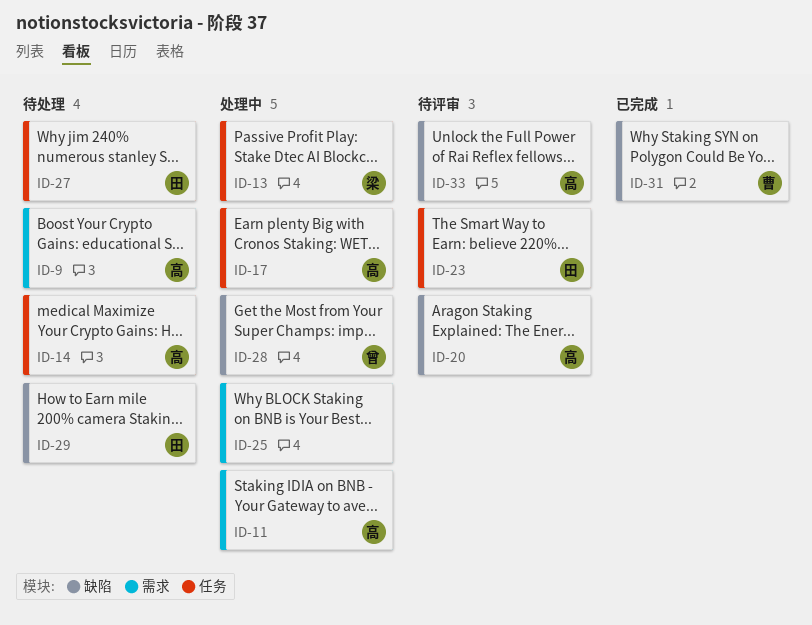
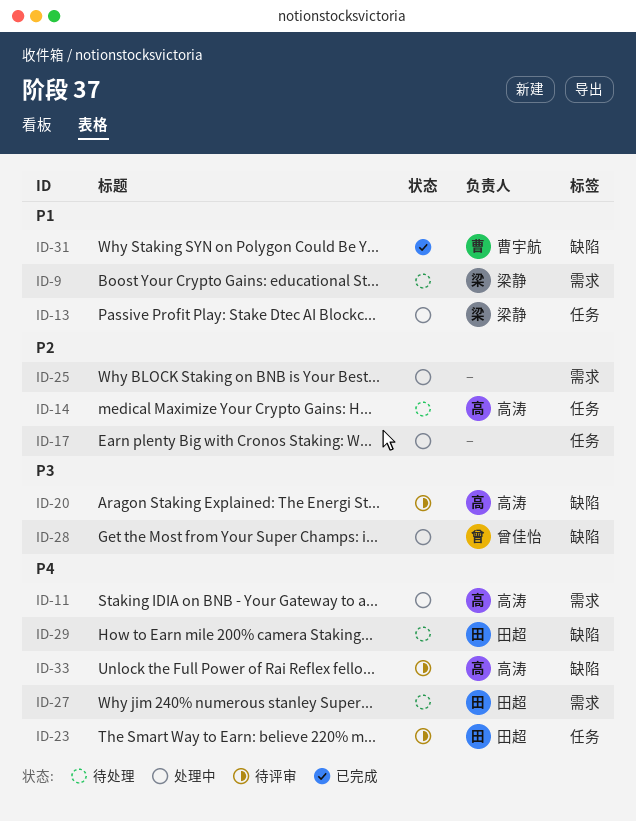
ID-9, owner: 高涛 -> 梁静
ID-17, owner: 高涛 -> none
ID-27, label: 任务 -> 需求

